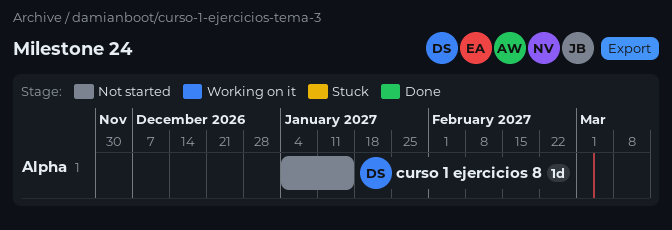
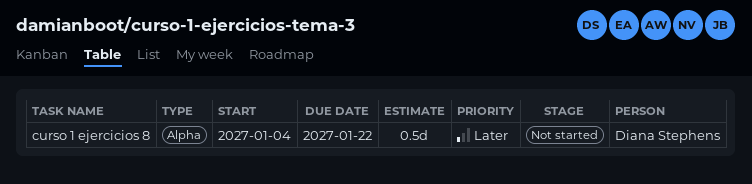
curso 1 ejercicios 8, estimate: 1d -> 0.5d
curso 1 ejercicios 8, due: Jan 15 -> Jan 22

